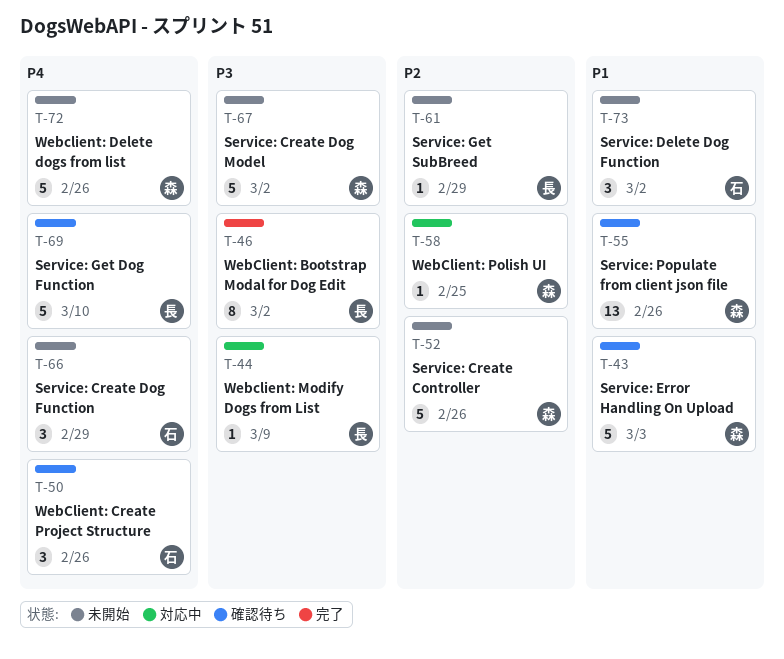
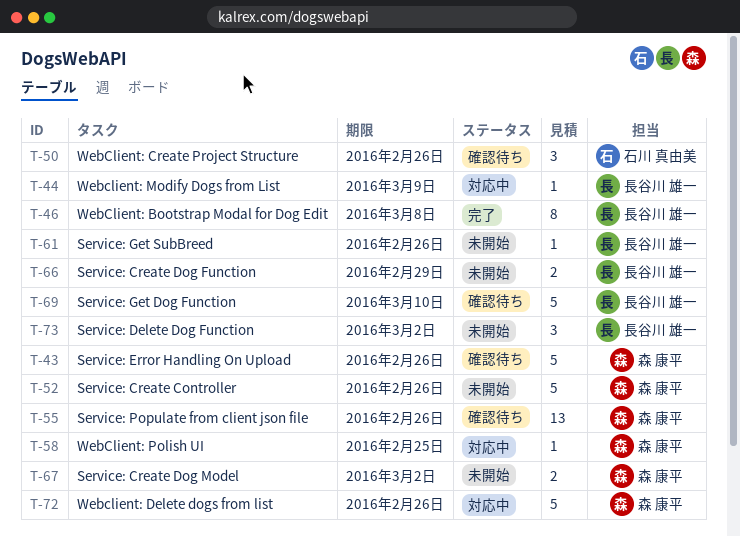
T-43, due: Mar 3 -> Feb 26
T-46, due: Mar 2 -> Mar 8
T-61, due: Feb 29 -> Feb 26
T-66, owner: 石川 真由美 -> 長谷川 雄一
T-66, estimate: 3 -> 2
T-67, estimate: 5 -> 2
T-72, status: 未開始 -> 対応中
T-73, owner: 石川 真由美 -> 長谷川 雄一

